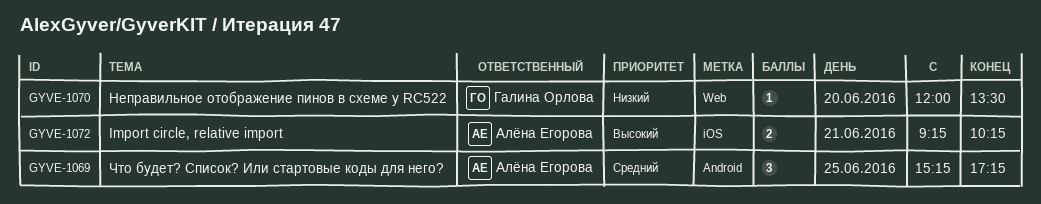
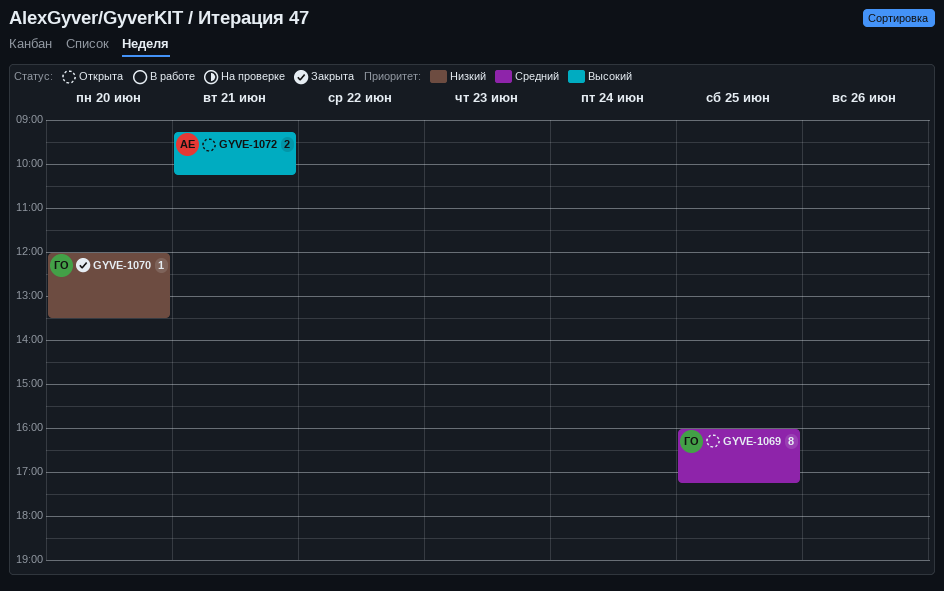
GYVE-1069, owner: Алёна Егорова -> Галина Орлова
GYVE-1069, estimate: 3 -> 8
GYVE-1069, begins: 15:15 -> 16:00

